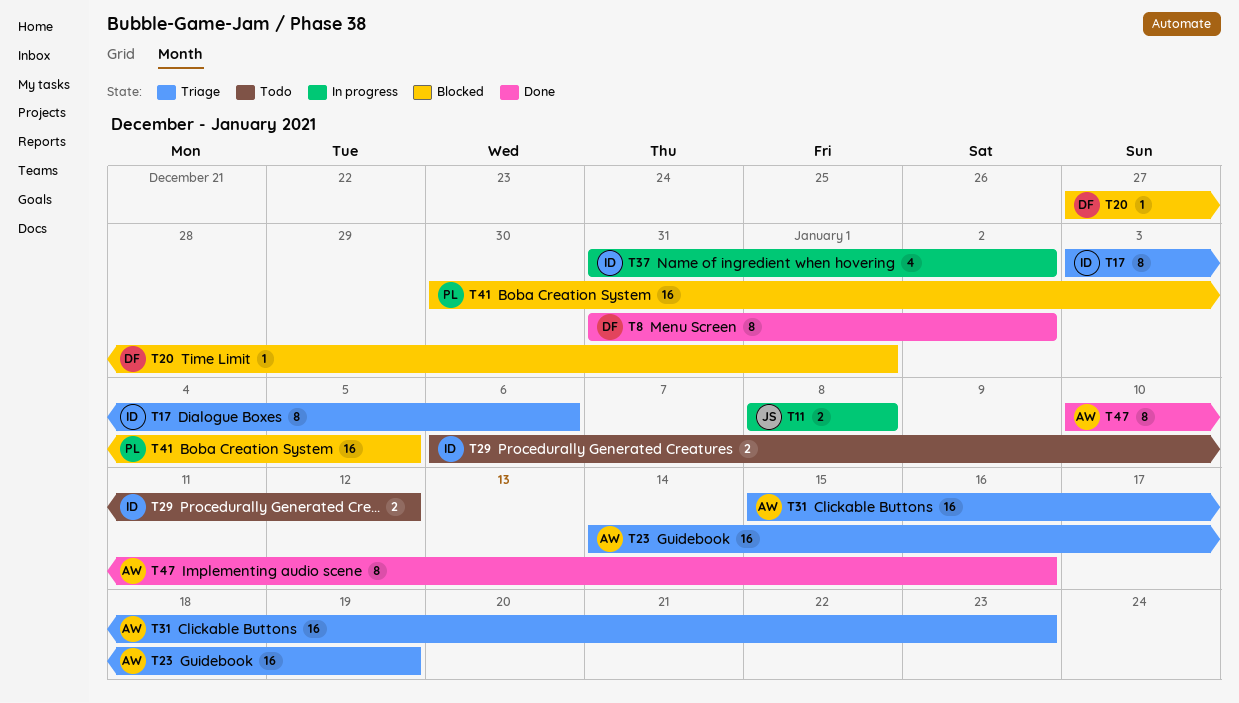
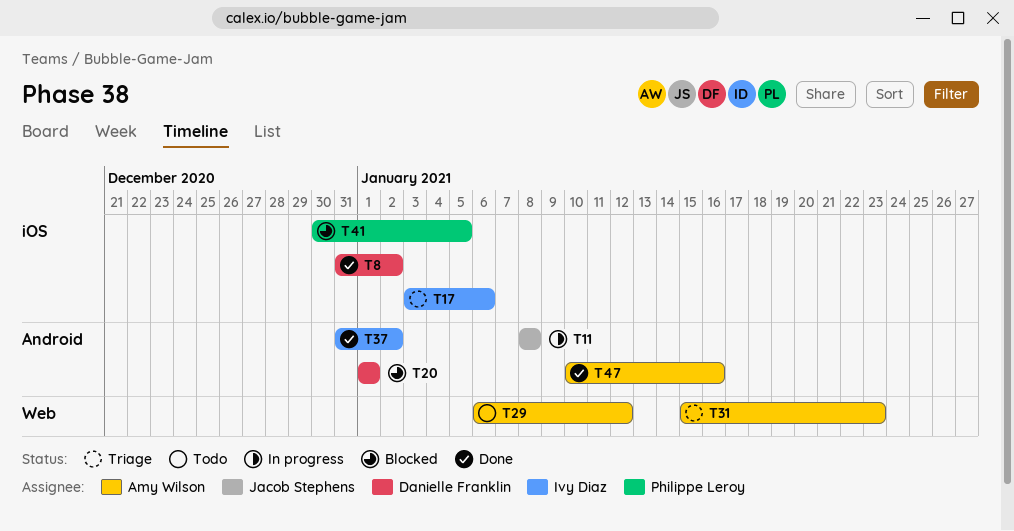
T20, start: Dec 27 -> Jan 1
T23: present -> none
T29, owner: Ivy Diaz -> Amy Wilson
T37, status: In progress -> Done

